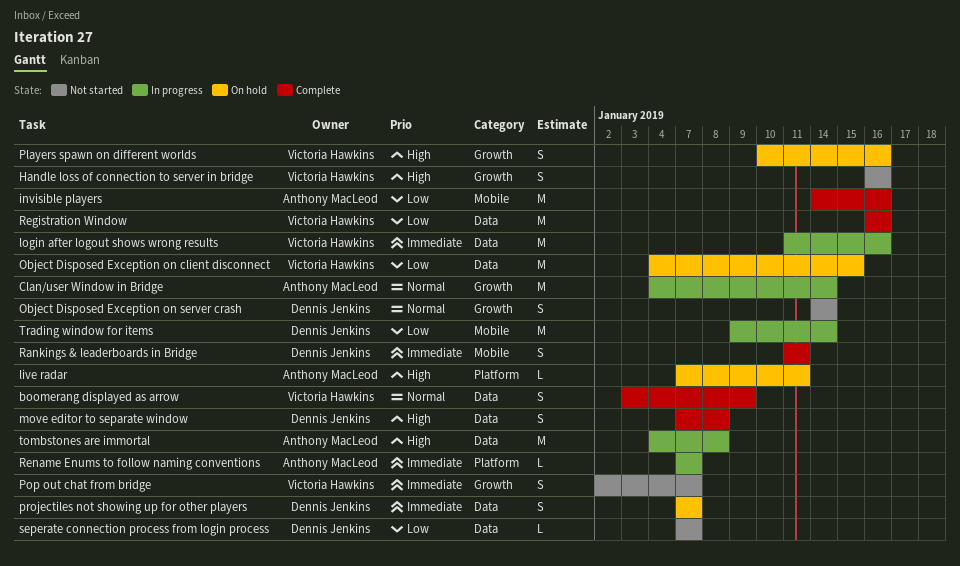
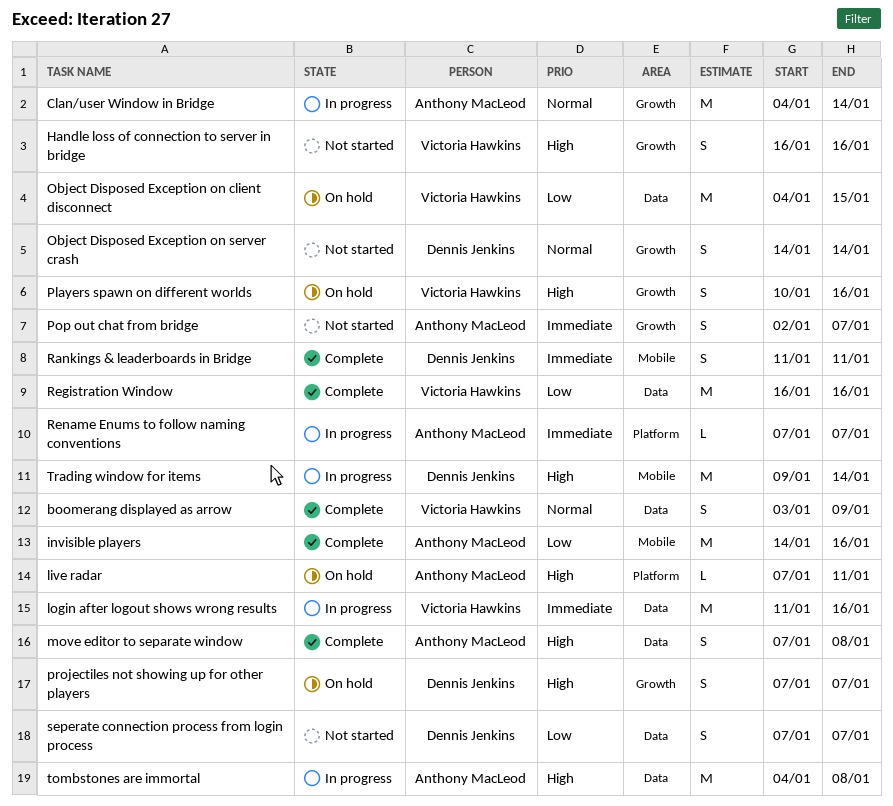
move editor to separate window, owner: Dennis Jenkins -> Anthony MacLeod
Pop out chat from bridge, owner: Victoria Hawkins -> Anthony MacLeod
projectiles not showing up for other players, priority: Immediate -> High
projectiles not showing up for other players, label: Data -> Growth
seperate connection process from login process, estimate: L -> S
Trading window for items, priority: Low -> High

